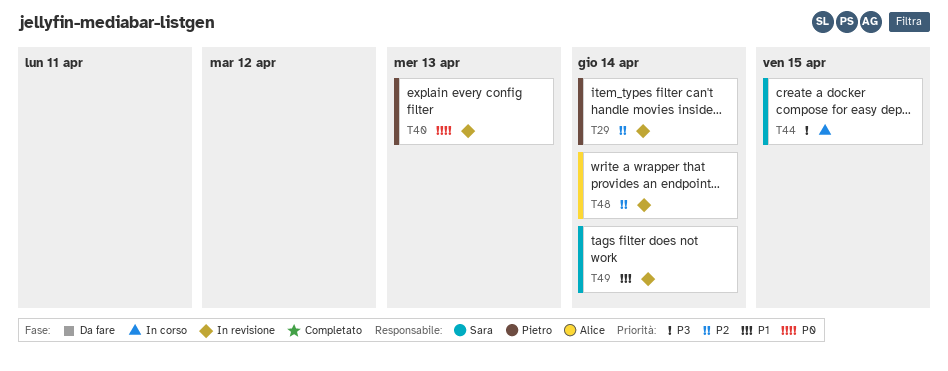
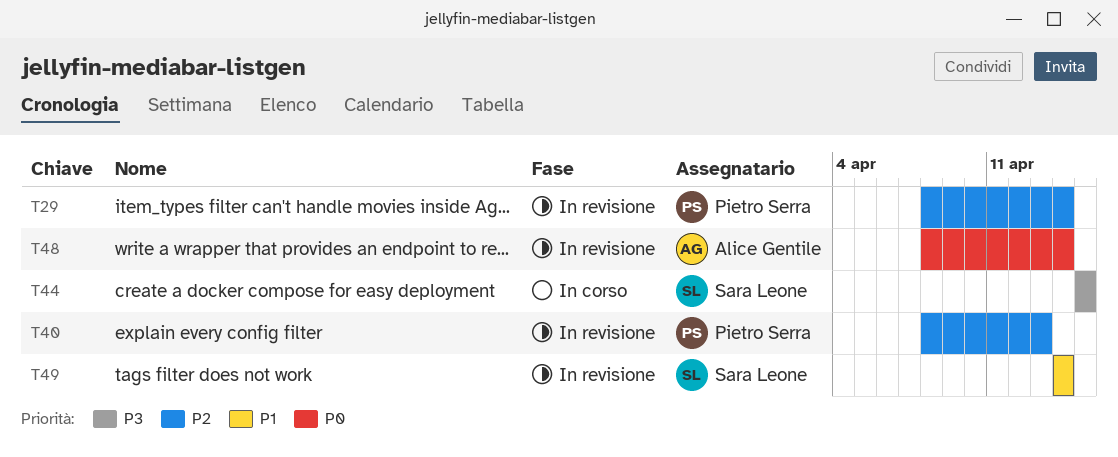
T40, priority: P0 -> P2
T48, priority: P2 -> P0

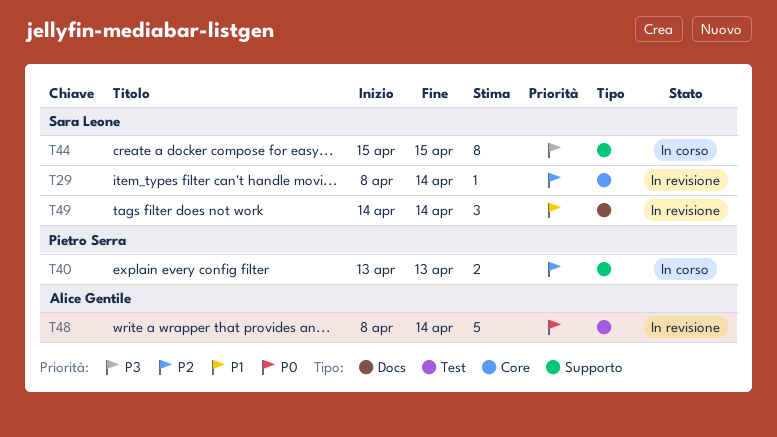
T29, owner: Pietro Serra -> Sara Leone
T40, status: In revisione -> In corso
T40, start: Apr 8 -> Apr 13

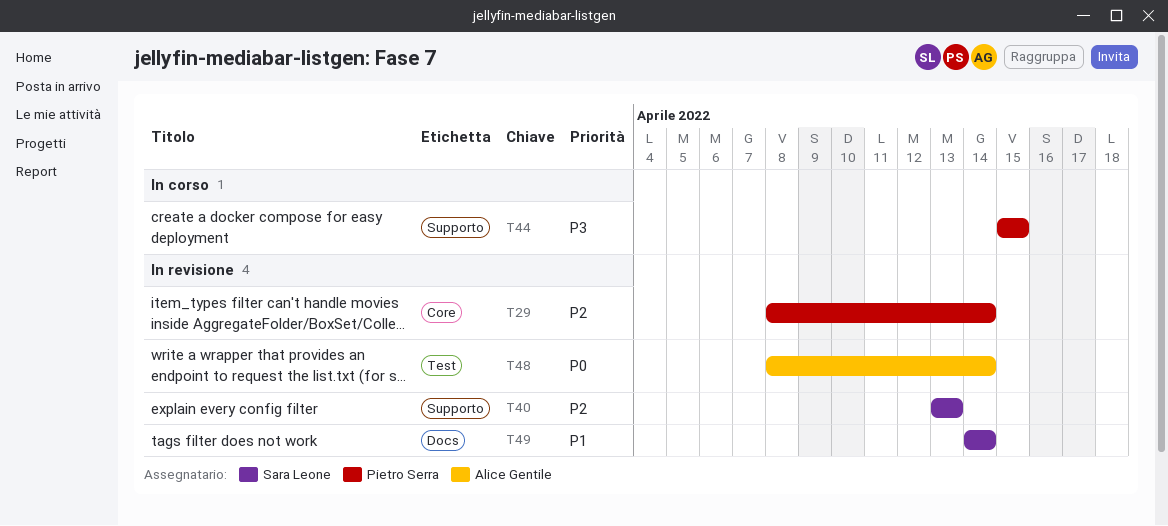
T29, owner: Sara Leone -> Pietro Serra
T40, status: In corso -> In revisione
T40, owner: Pietro Serra -> Sara Leone
T44, owner: Sara Leone -> Pietro Serra

